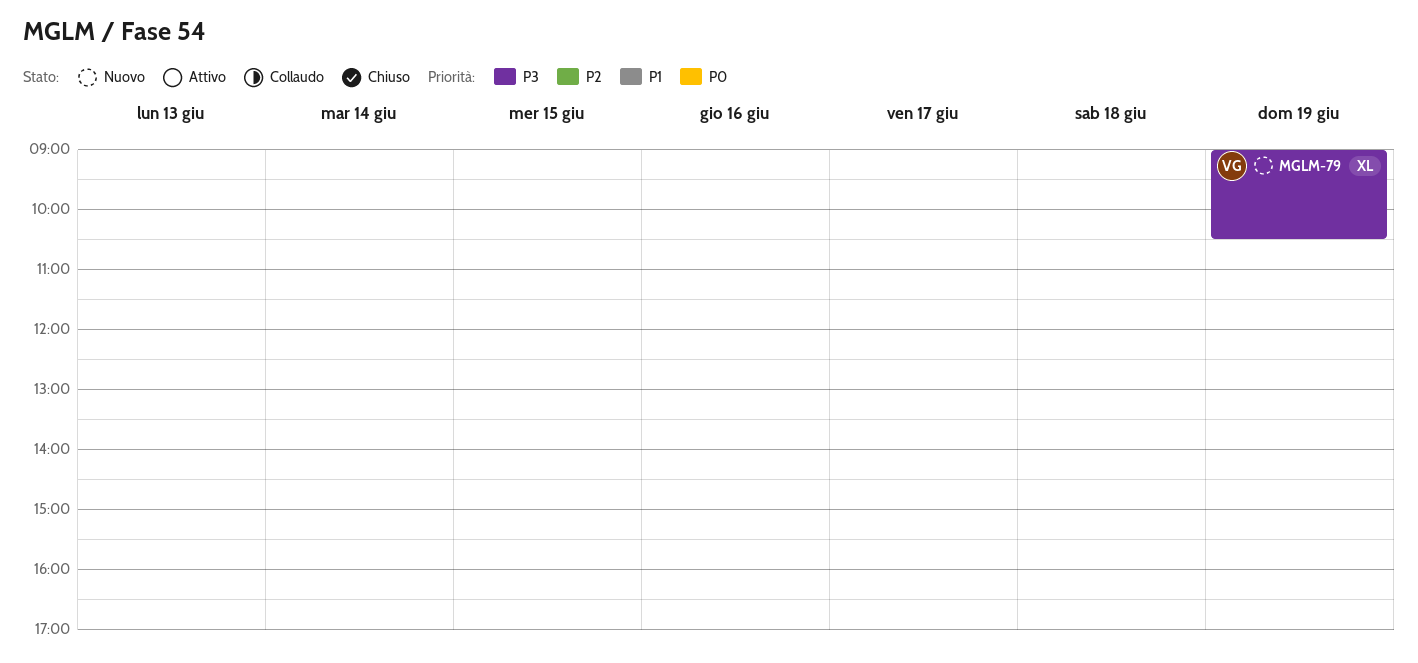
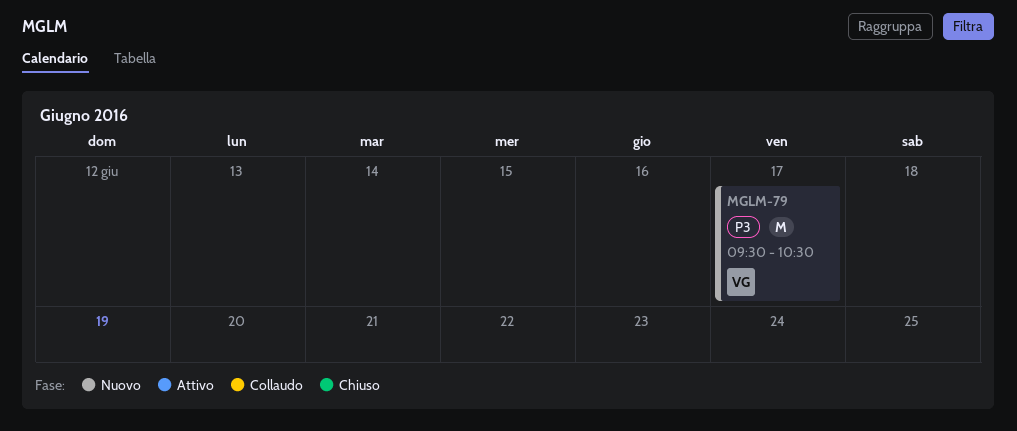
MGLM-79, estimate: XL -> M
MGLM-79, day: Jun 19 -> Jun 17
MGLM-79, begins: 09:00 -> 09:30

